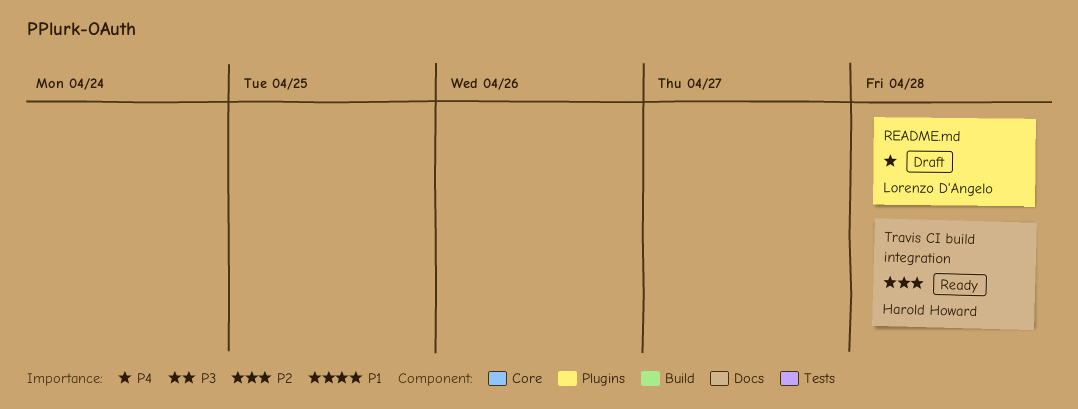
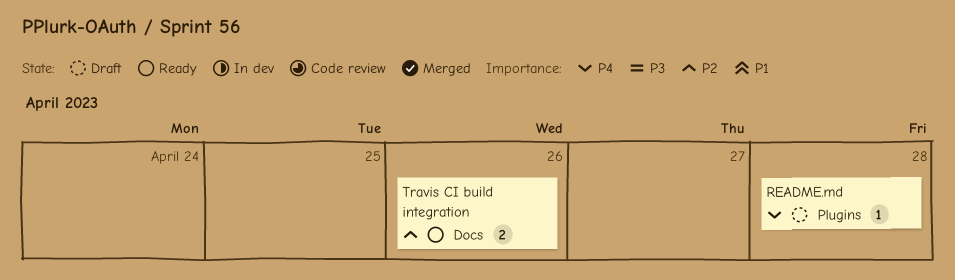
Travis CI build integration, due: Apr 28 -> Apr 26

